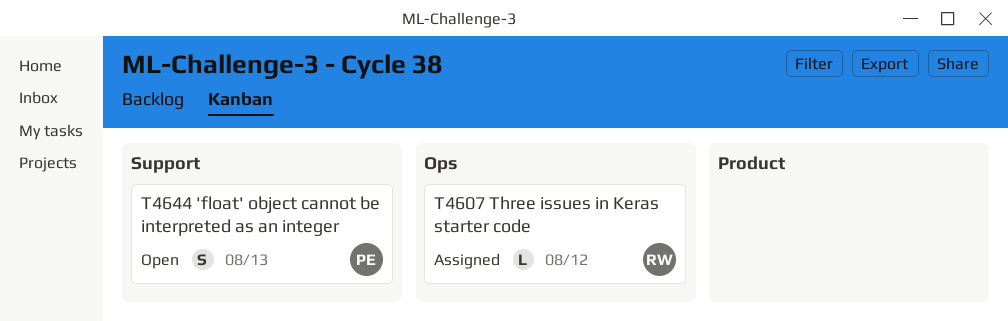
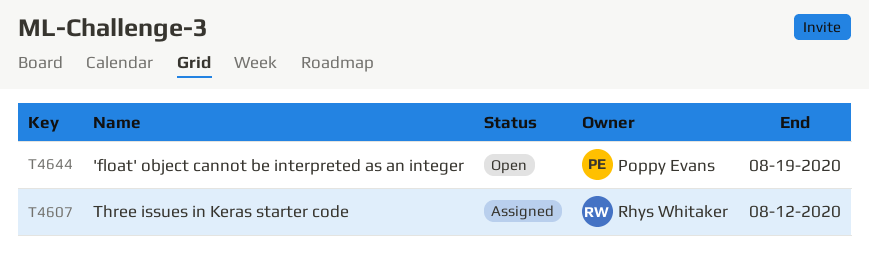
T4644, due: Aug 13 -> Aug 19

